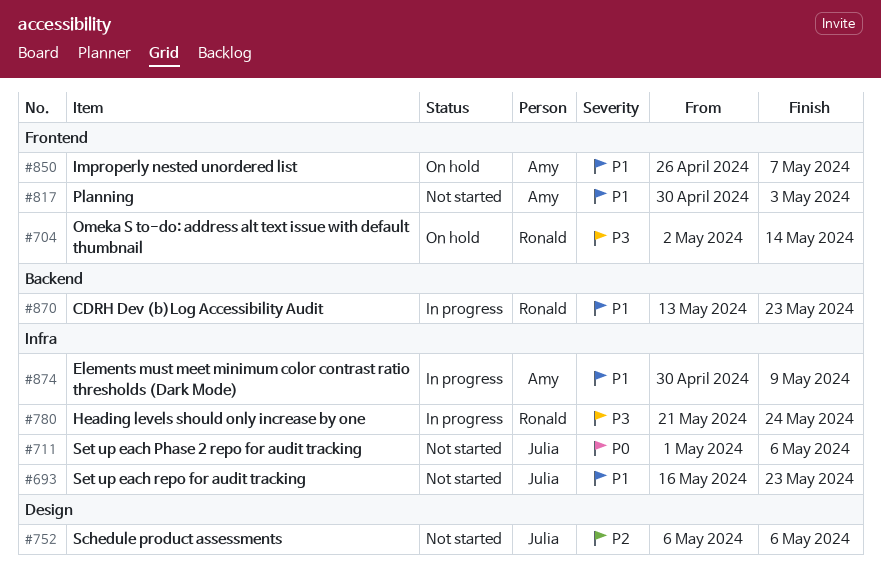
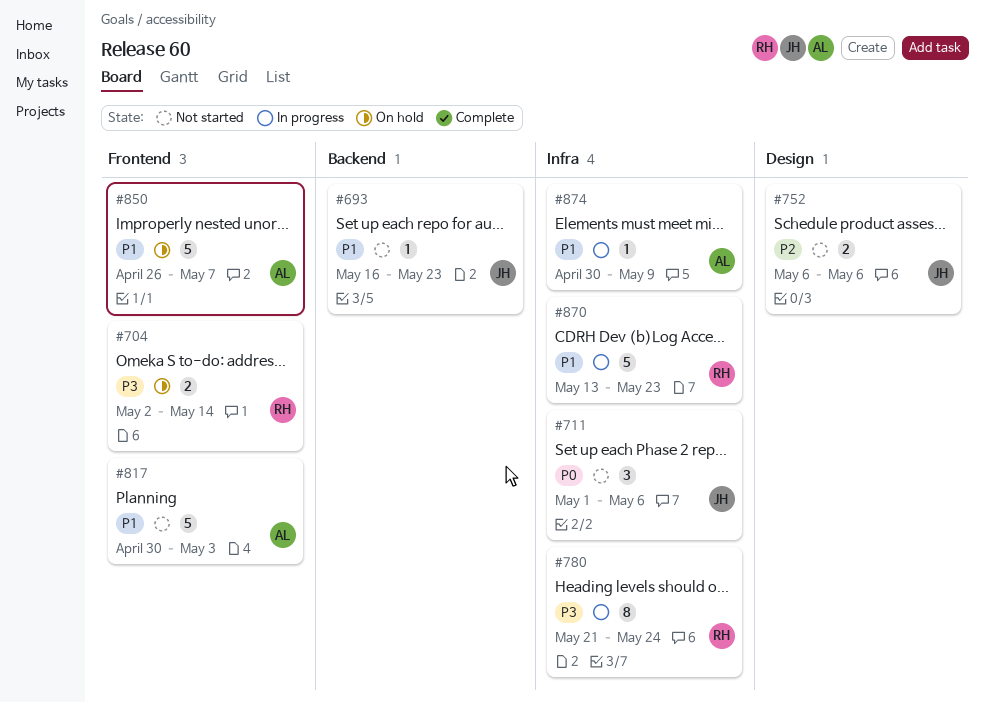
#693, label: Infra -> Backend
#870, label: Backend -> Infra

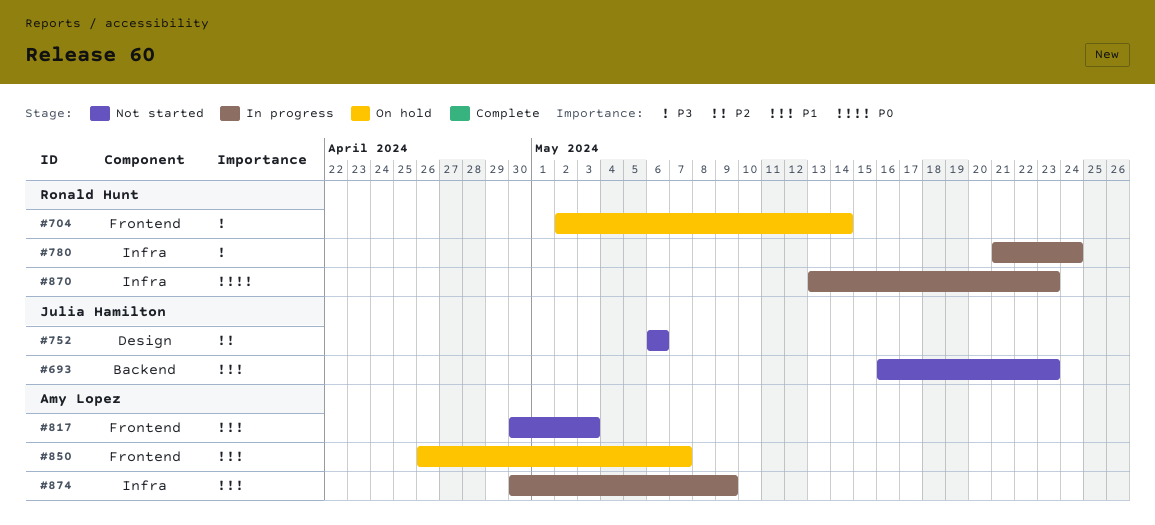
#711: present -> none
#870, priority: P1 -> P0

